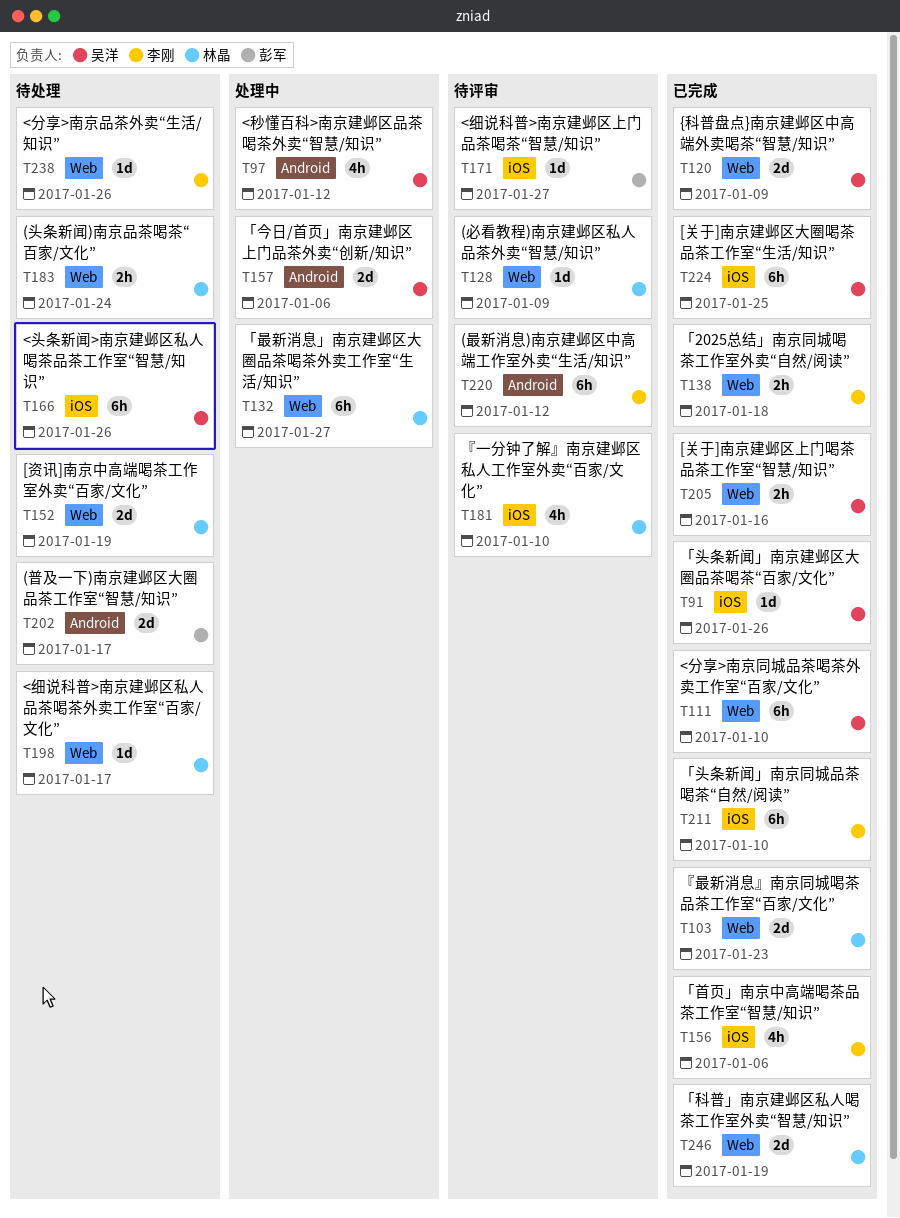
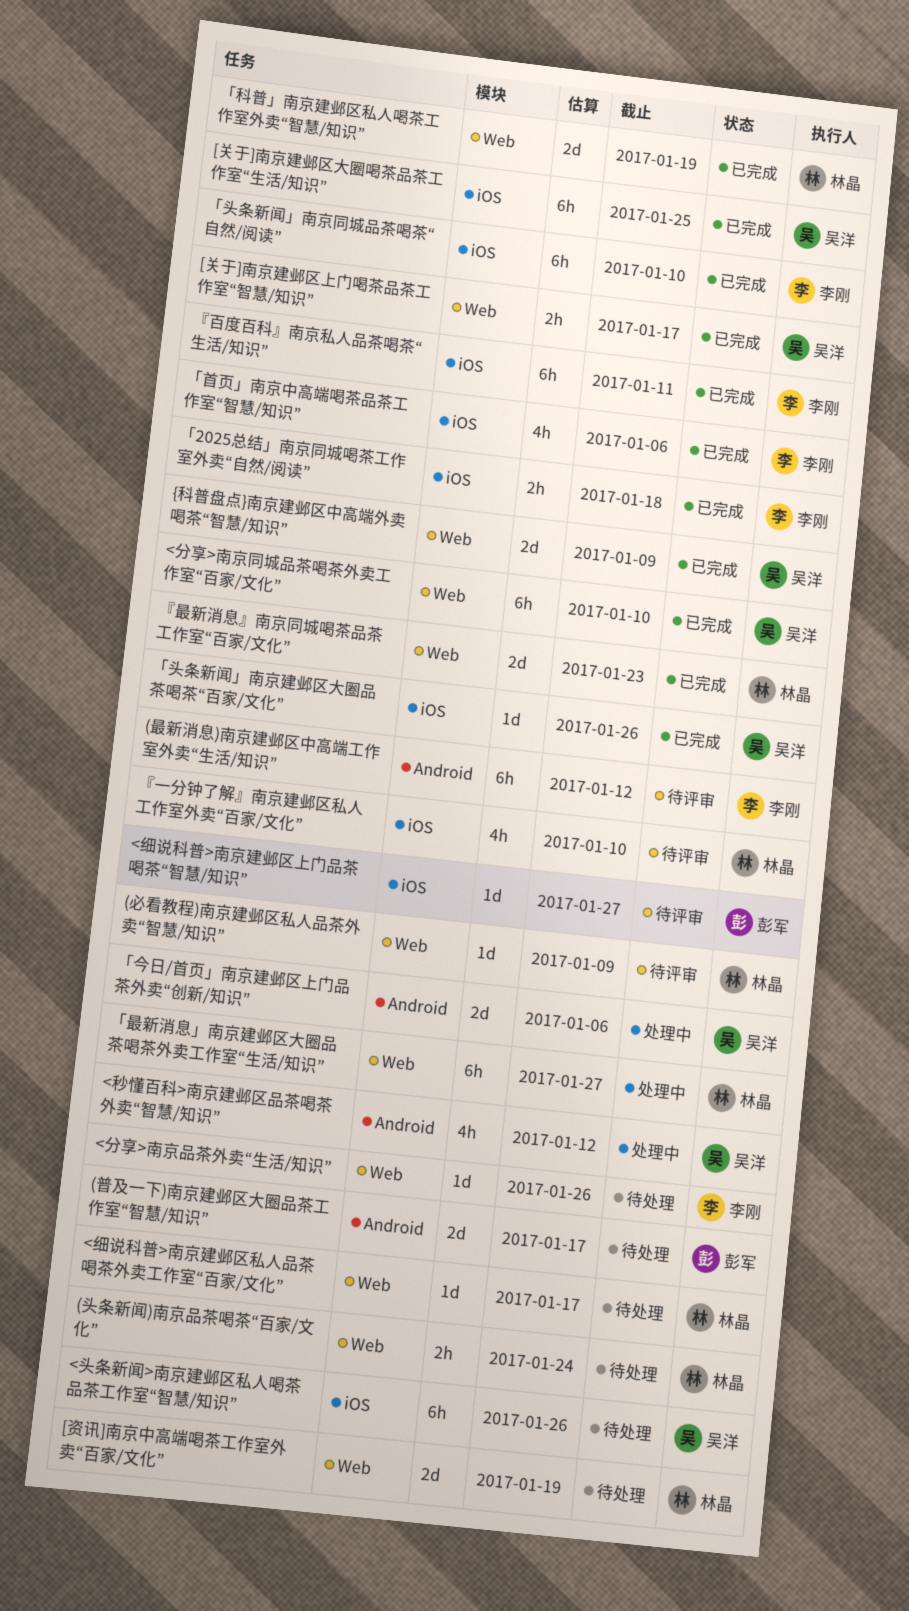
[关于]南京建邺区上门喝茶品茶工作室“智慧/知识”, due: Jan 16 -> Jan 17
「2025总结」南京同城喝茶工作室外卖“自然/阅读”, label: Web -> iOS
『百度百科』南京私人品茶喝茶“生活/知识”: none -> present

